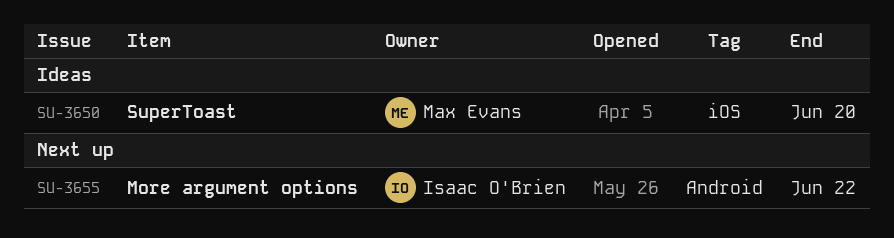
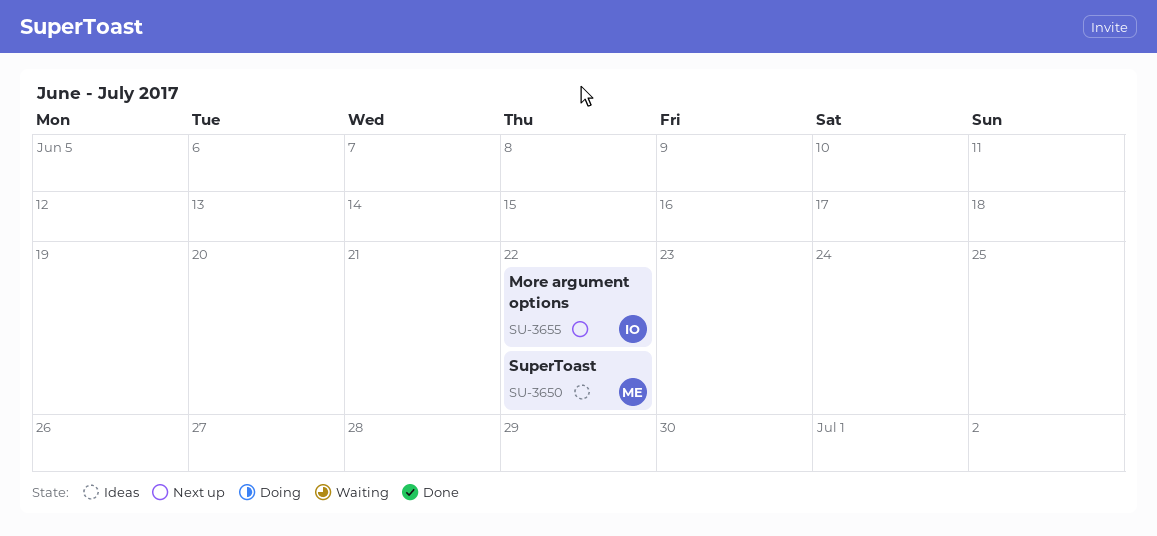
SU-3650, due: Jun 20 -> Jun 22

